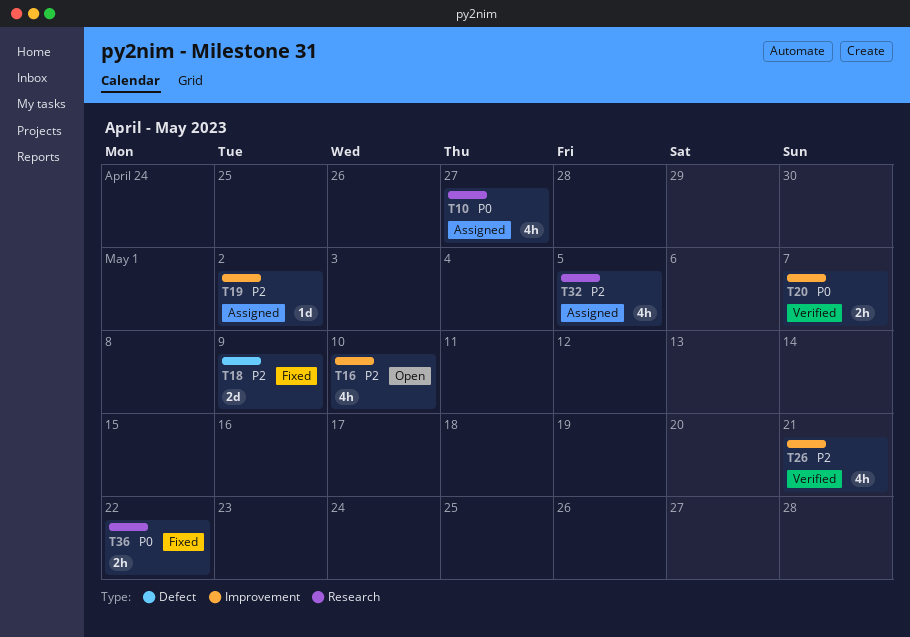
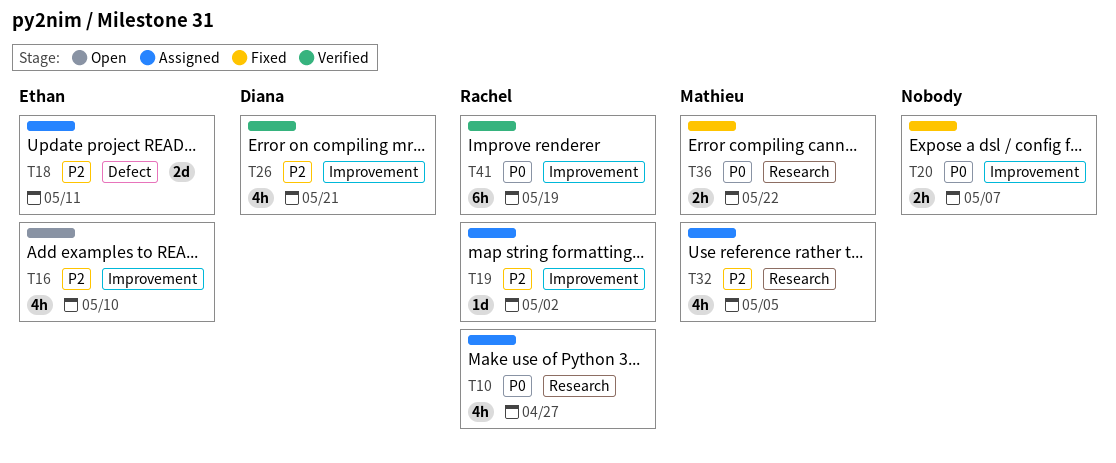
T18, status: Fixed -> Assigned
T18, due: May 9 -> May 11
T20, status: Verified -> Fixed
T41: none -> present

